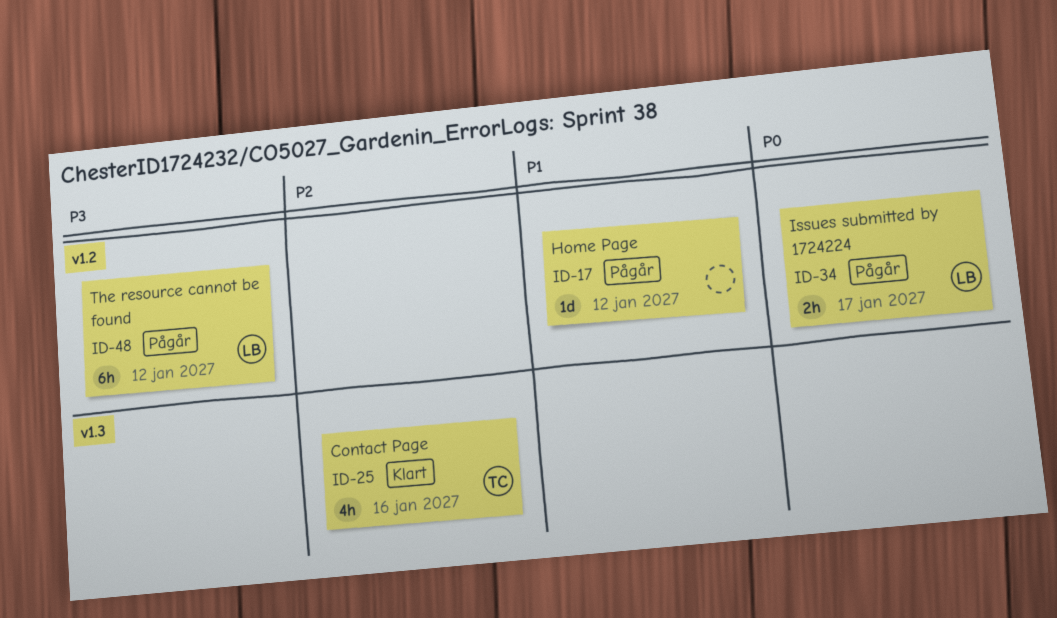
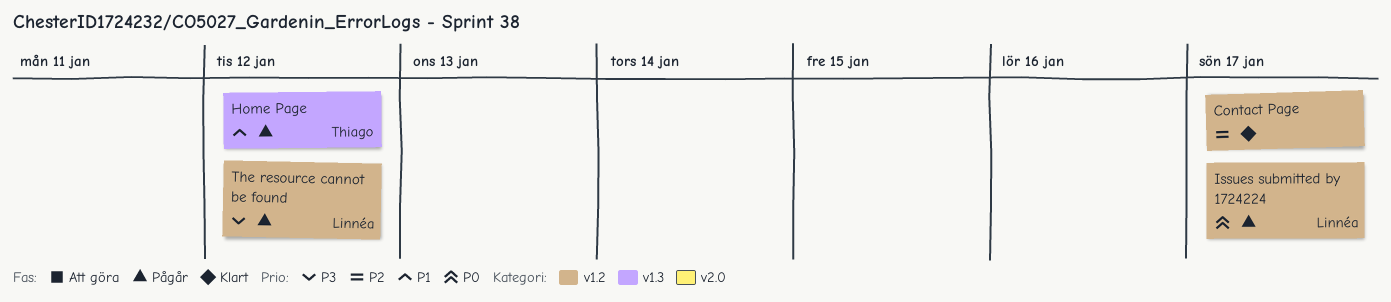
Contact Page, owner: Thiago -> none
Contact Page, label: v1.3 -> v1.2
Contact Page, due: Jan 16 -> Jan 17
Home Page, owner: none -> Thiago
Home Page, label: v1.2 -> v1.3

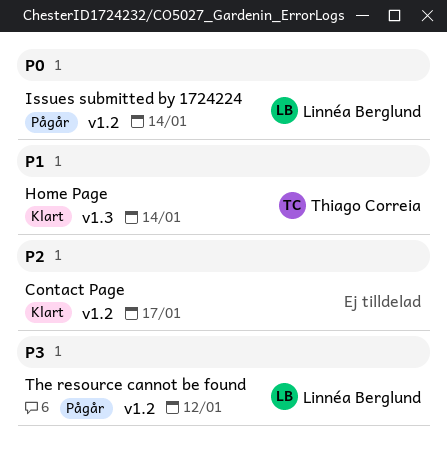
Home Page, status: Pågår -> Klart
Home Page, due: Jan 12 -> Jan 14
Issues submitted by 1724224, due: Jan 17 -> Jan 14

